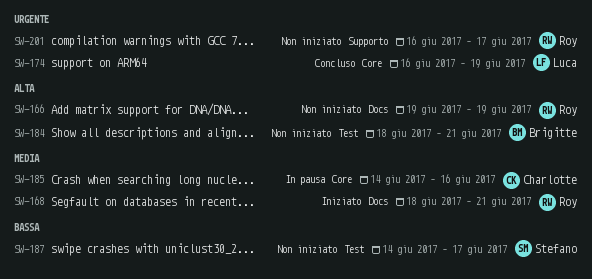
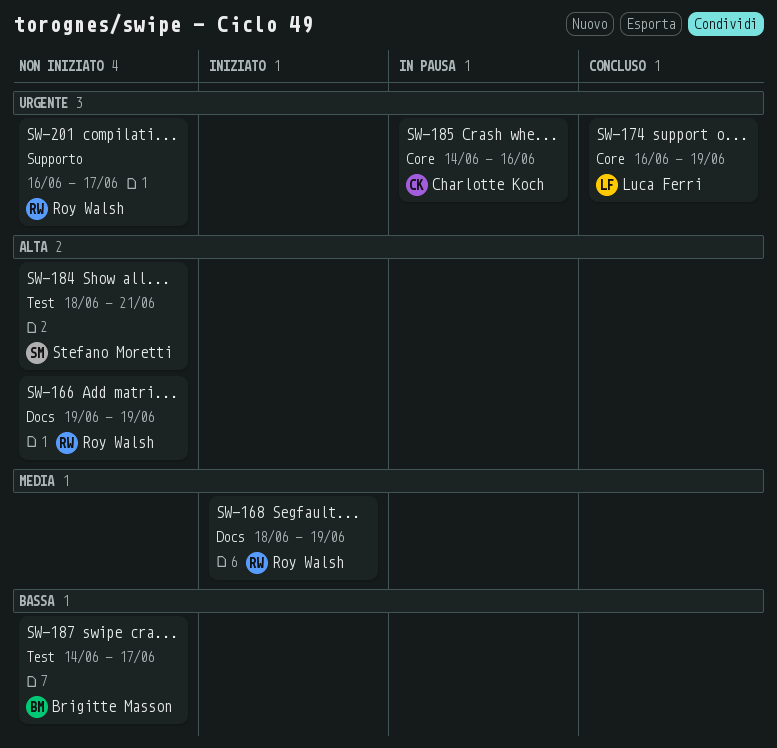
SW-168, due: Jun 21 -> Jun 19
SW-184, owner: Brigitte Masson -> Stefano Moretti
SW-185, priority: Media -> Urgente
SW-187, owner: Stefano Moretti -> Brigitte Masson

